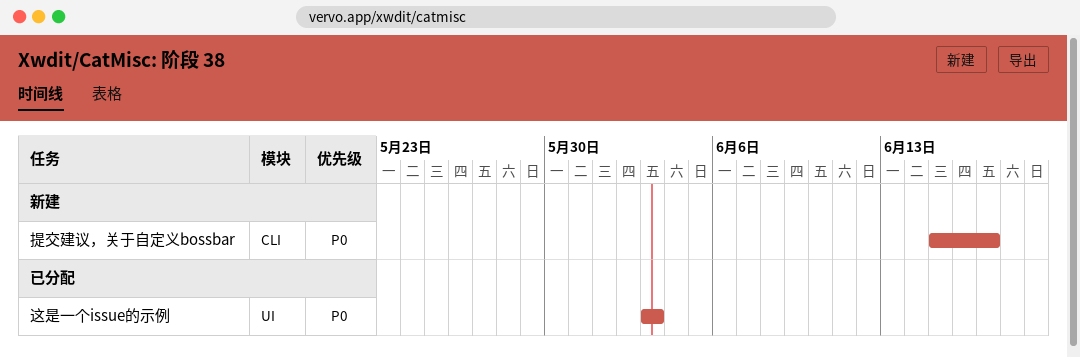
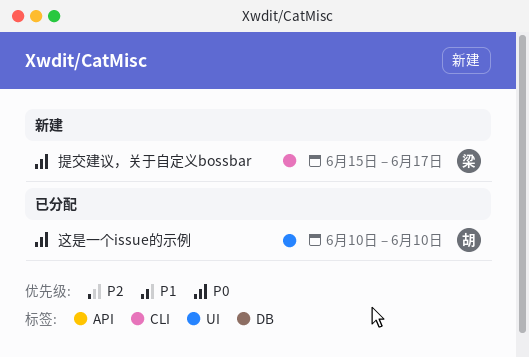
这是一个issue的示例, start: Jun 3 -> Jun 10
这是一个issue的示例, due: Jun 3 -> Jun 10

